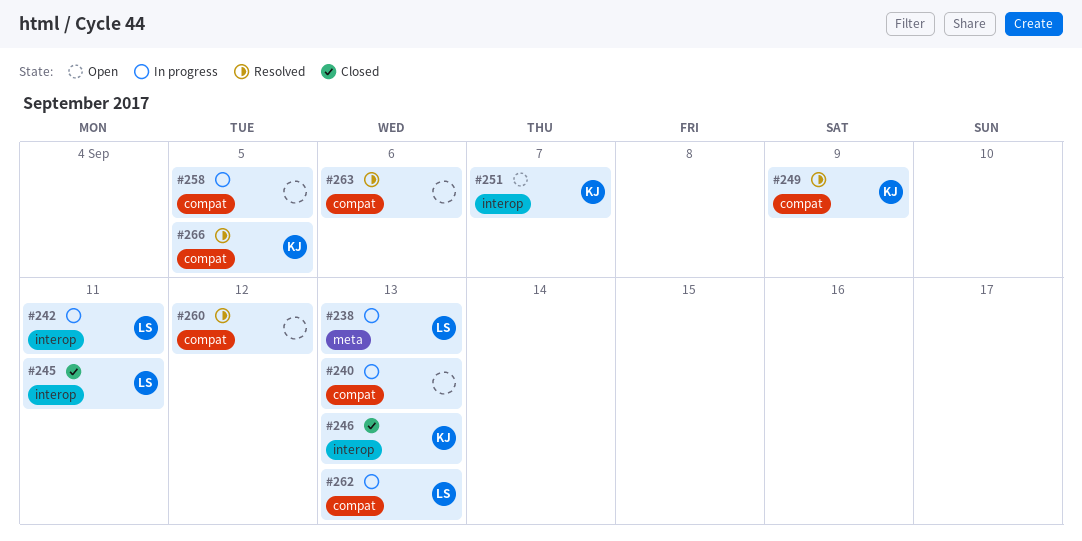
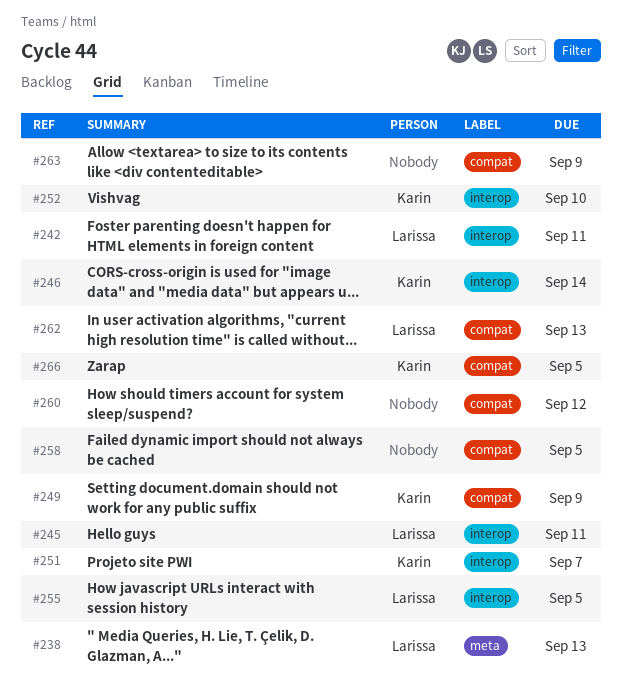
#240: present -> none
#246, due: Sep 13 -> Sep 14
#252: none -> present
#255: none -> present
#263, due: Sep 6 -> Sep 9

